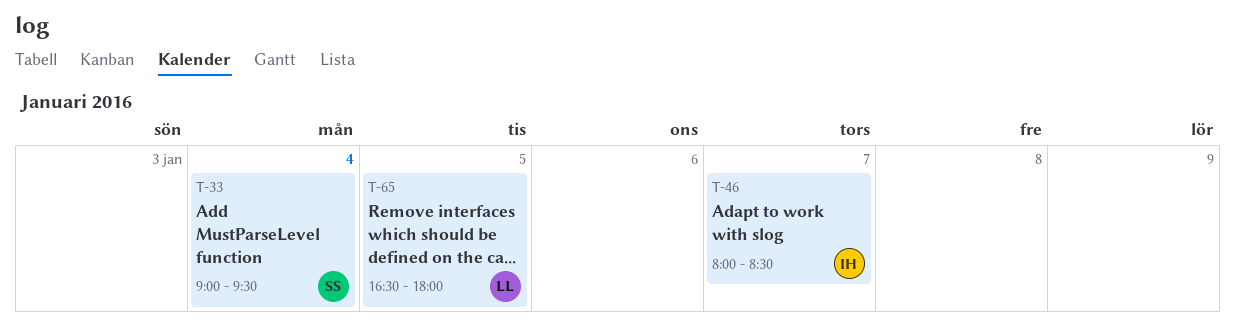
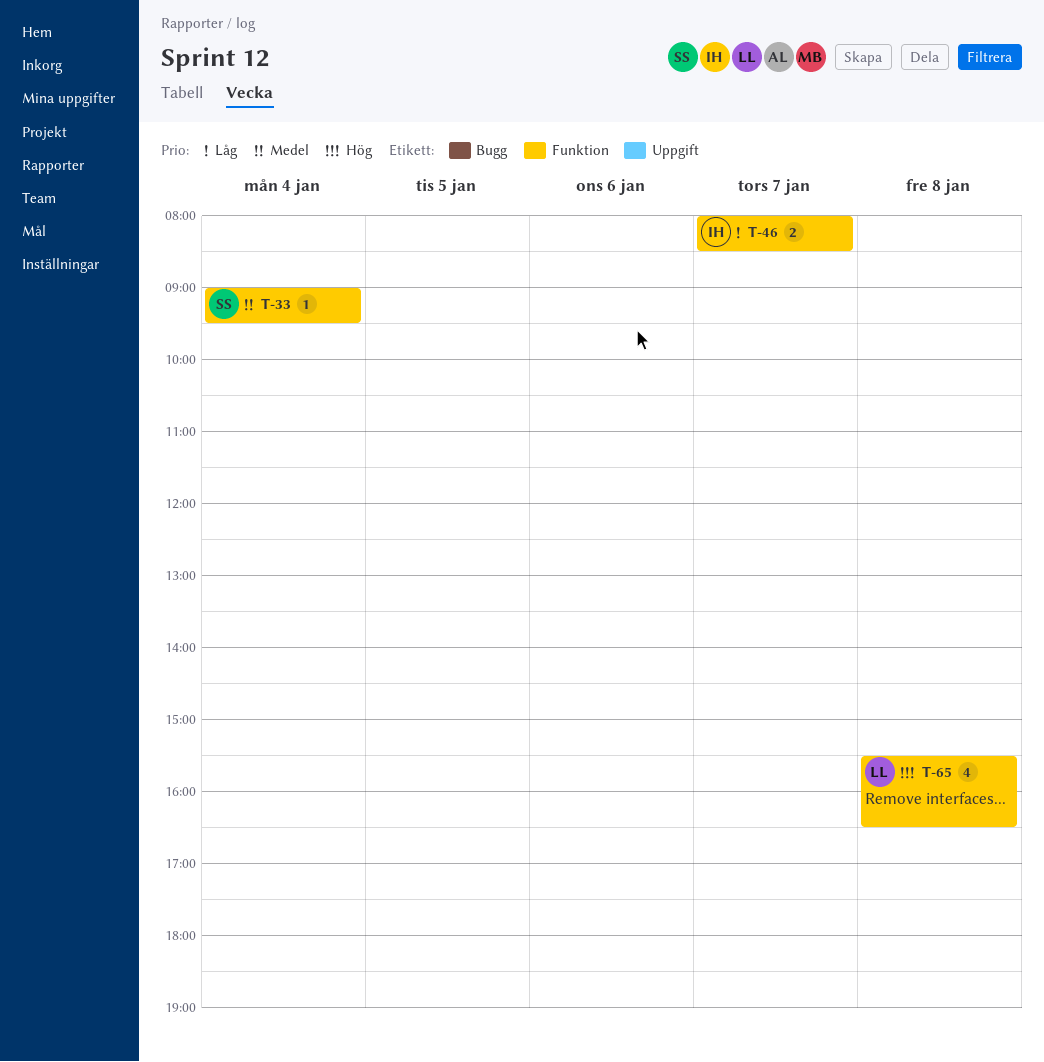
T-65, day: Jan 5 -> Jan 8
T-65, begins: 16:30 -> 15:30
T-65, ends: 18:00 -> 16:30

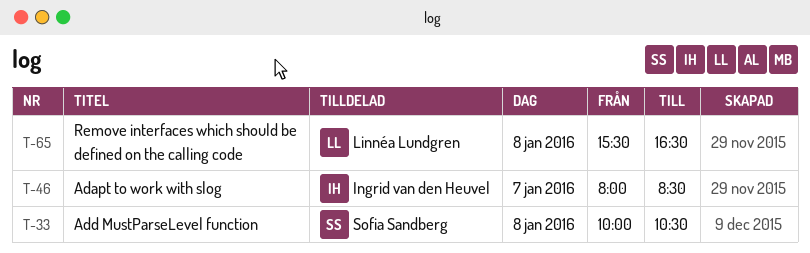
T-33, day: Jan 4 -> Jan 8
T-33, begins: 09:00 -> 10:00
T-33, ends: 09:30 -> 10:30

